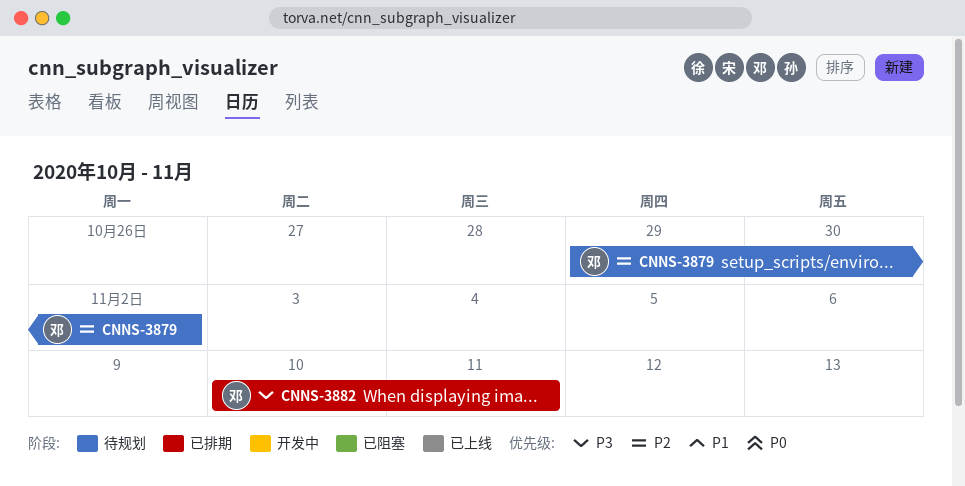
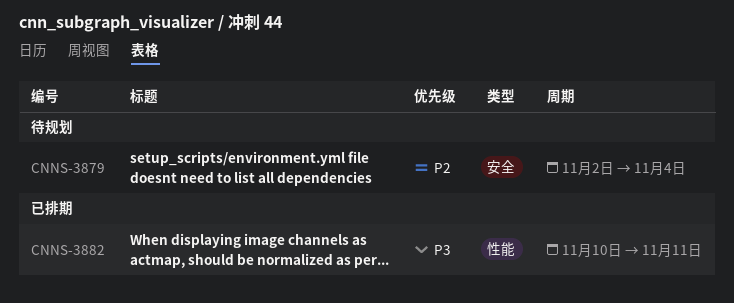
CNNS-3879, start: Oct 29 -> Nov 2
CNNS-3879, due: Nov 2 -> Nov 4

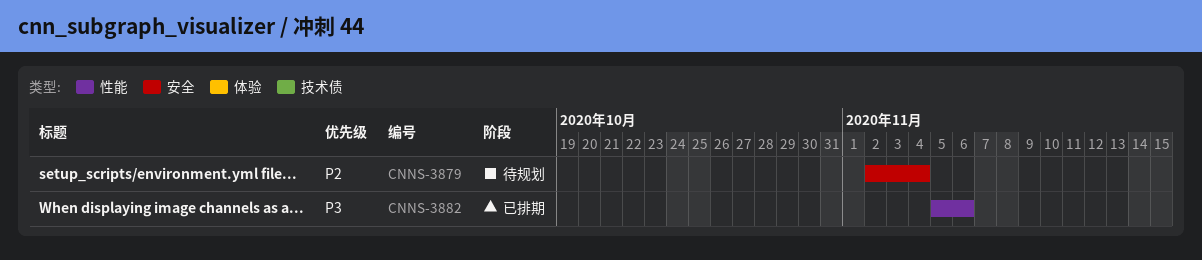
CNNS-3882, start: Nov 10 -> Nov 5
CNNS-3882, due: Nov 11 -> Nov 6

